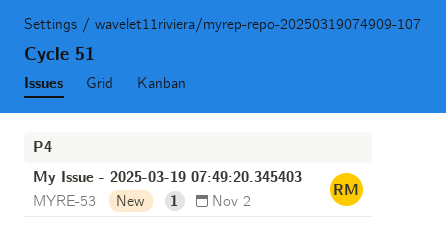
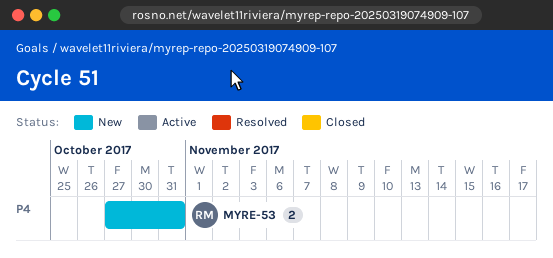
MYRE-53, estimate: 1 -> 2
MYRE-53, due: Nov 2 -> Oct 31

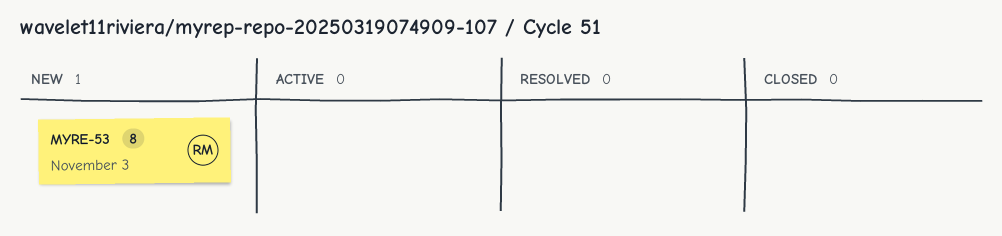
MYRE-53, estimate: 2 -> 8
MYRE-53, due: Oct 31 -> Nov 3

